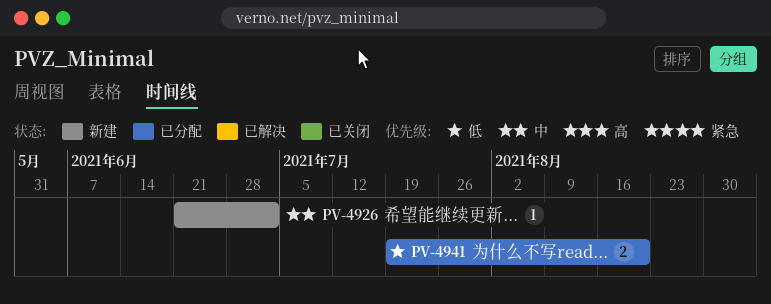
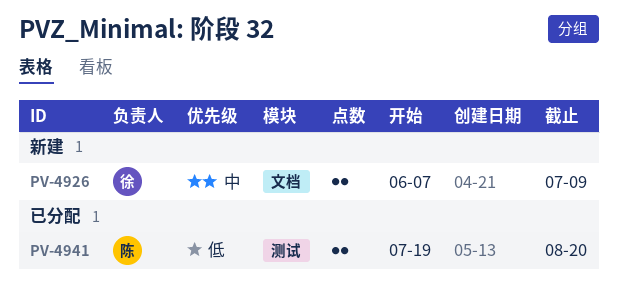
PV-4926, estimate: 1 -> 2
PV-4926, start: Jun 21 -> Jun 7
PV-4926, due: Jul 2 -> Jul 9

